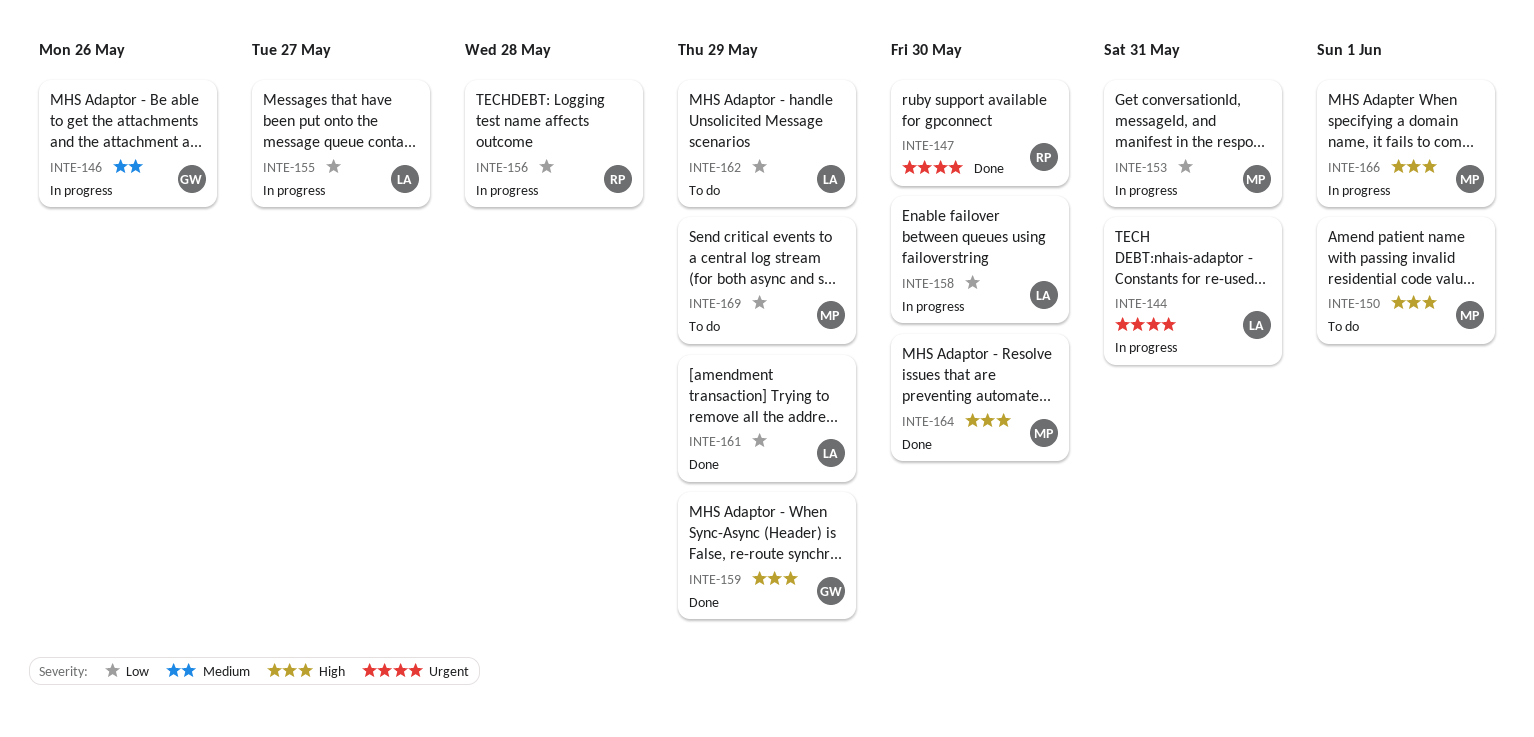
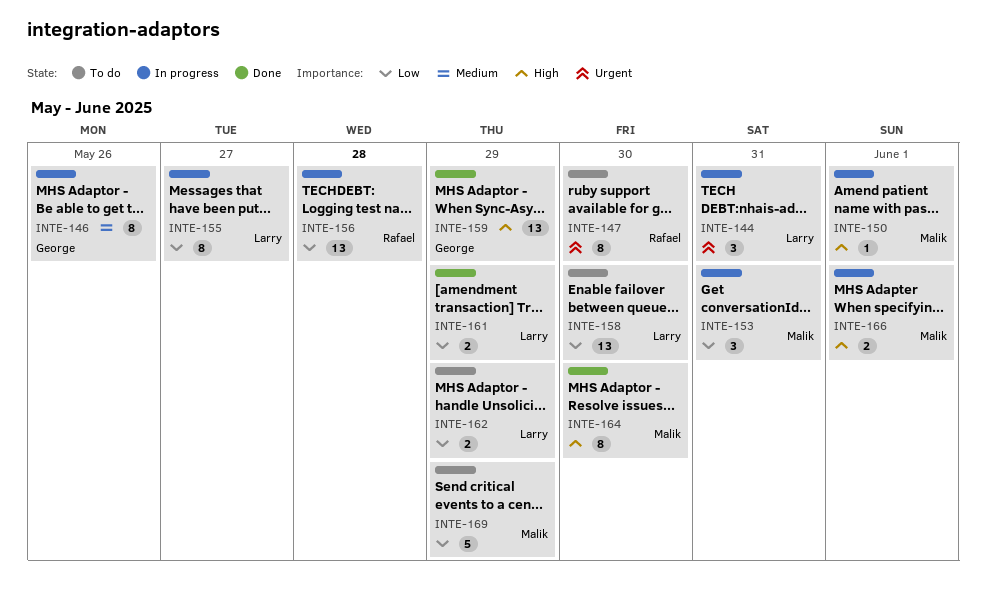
INTE-147, status: Done -> To do
INTE-150, status: To do -> In progress
INTE-158, status: In progress -> To do

